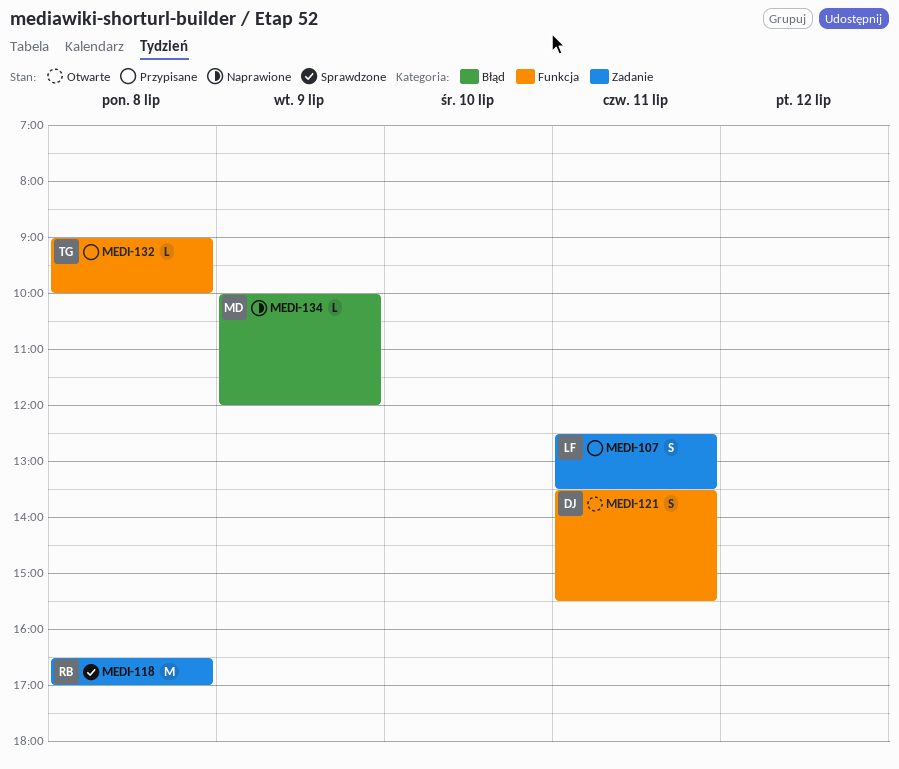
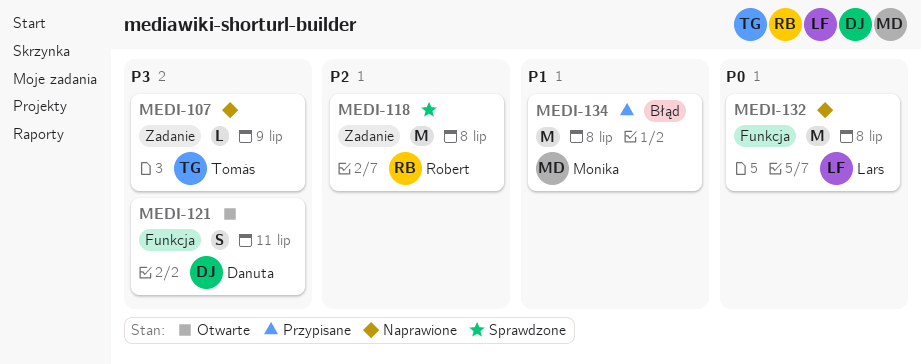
MEDI-107, status: Przypisane -> Naprawione
MEDI-107, owner: Lars -> Tomás
MEDI-107, estimate: S -> L
MEDI-107, day: Jul 11 -> Jul 9
MEDI-132, status: Przypisane -> Naprawione
MEDI-132, owner: Tomás -> Lars
MEDI-132, estimate: L -> M
MEDI-134, status: Naprawione -> Przypisane
MEDI-134, estimate: L -> M
MEDI-134, day: Jul 9 -> Jul 8

